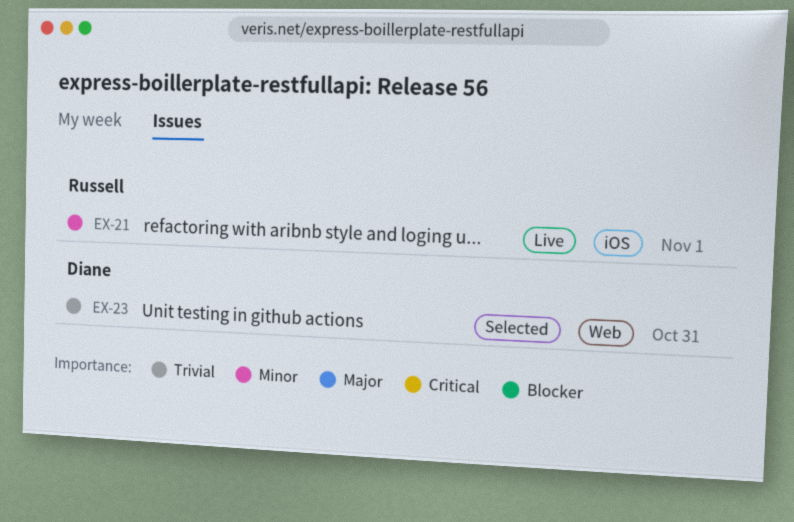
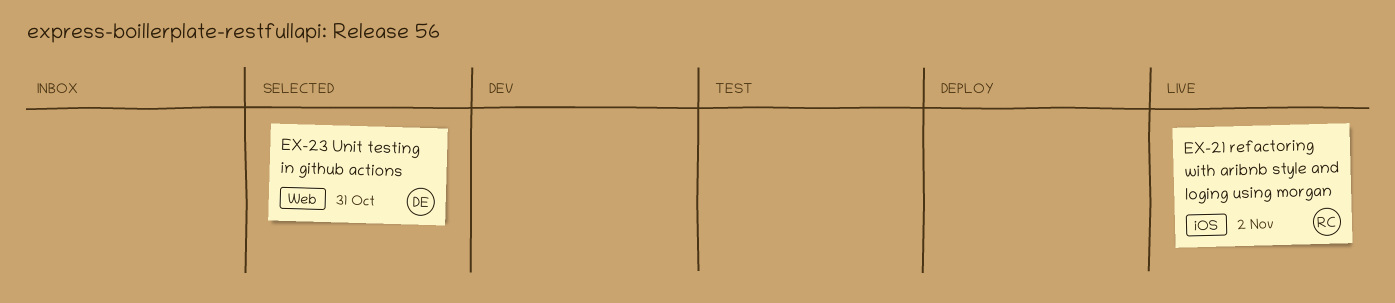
EX-21, due: Nov 1 -> Nov 2

